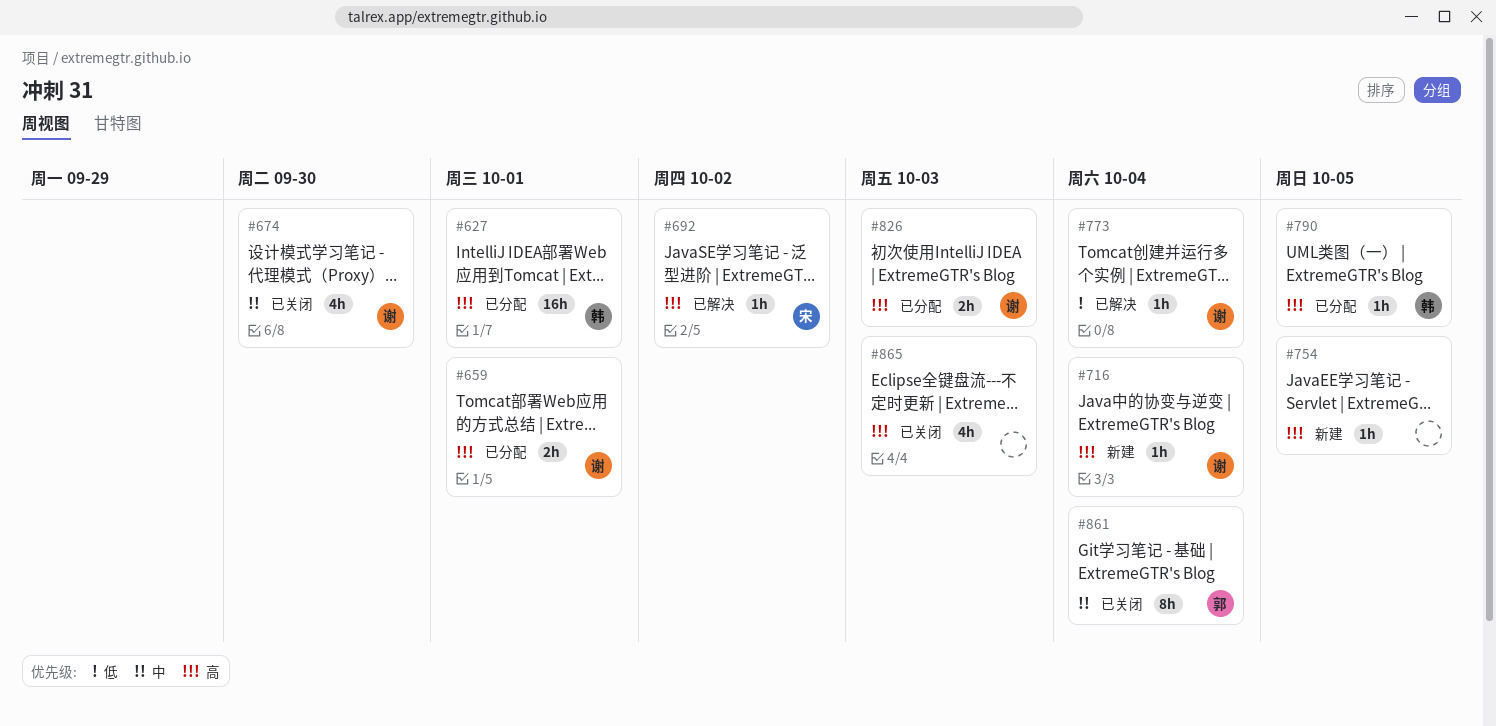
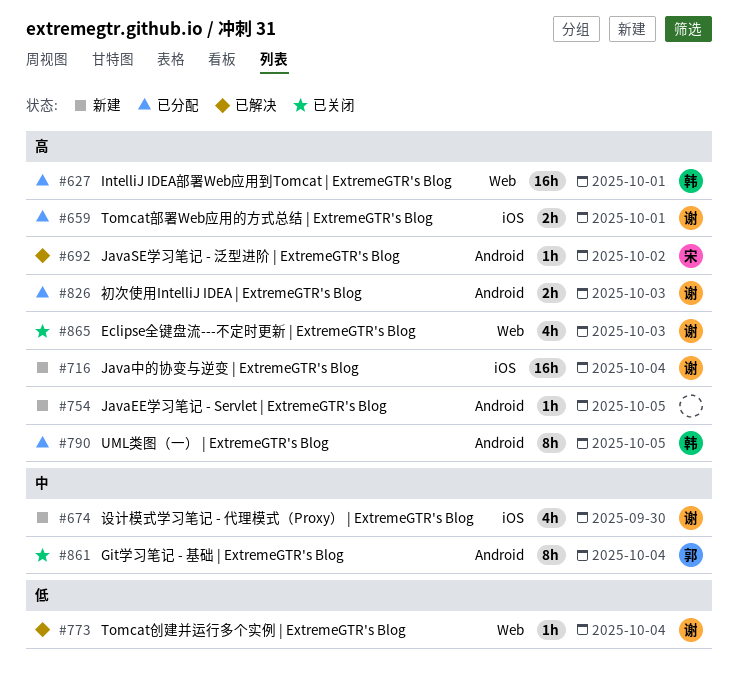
#674, status: 已关闭 -> 新建
#716, estimate: 1h -> 16h
#790, estimate: 1h -> 8h
#865, owner: none -> 谢

